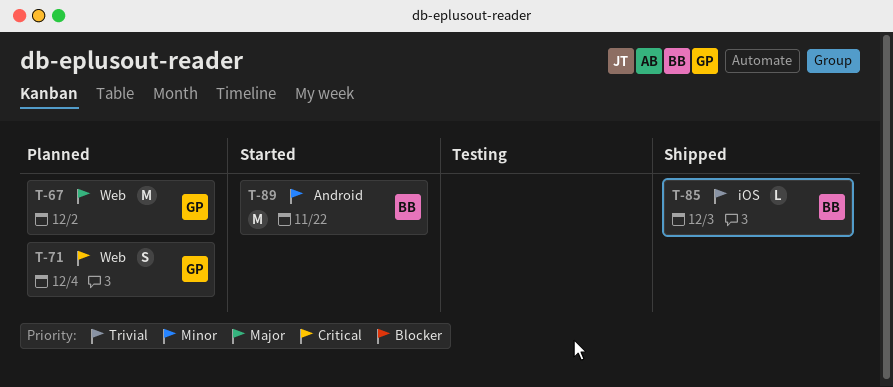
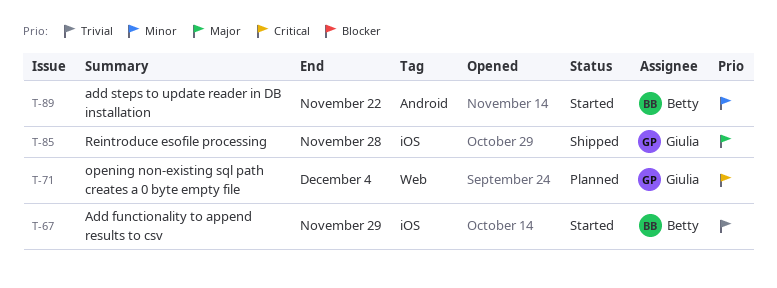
T-67, status: Planned -> Started
T-67, owner: Giulia -> Betty
T-67, priority: Major -> Trivial
T-67, label: Web -> iOS
T-67, due: Dec 2 -> Nov 29
T-85, owner: Betty -> Giulia
T-85, priority: Trivial -> Major
T-85, due: Dec 3 -> Nov 28

